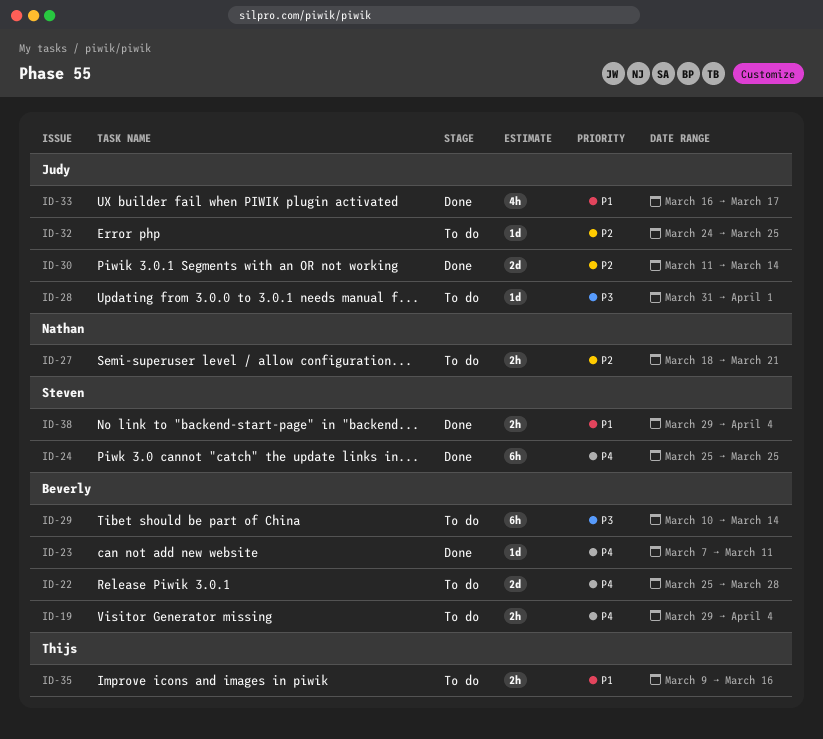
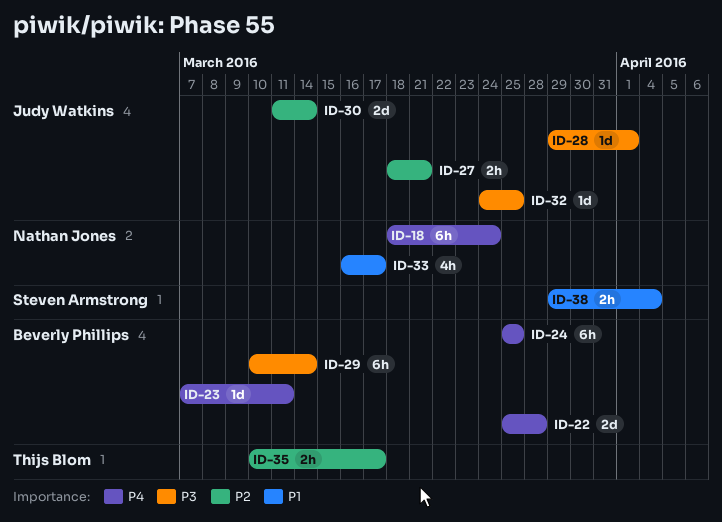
ID-18: none -> present
ID-19: present -> none
ID-24, owner: Steven Armstrong -> Beverly Phillips
ID-27, owner: Nathan Jones -> Judy Watkins
ID-28, start: Mar 31 -> Mar 29
ID-32, priority: P2 -> P3
ID-33, owner: Judy Watkins -> Nathan Jones
ID-35, priority: P1 -> P2
ID-35, start: Mar 9 -> Mar 10
ID-35, due: Mar 16 -> Mar 17

